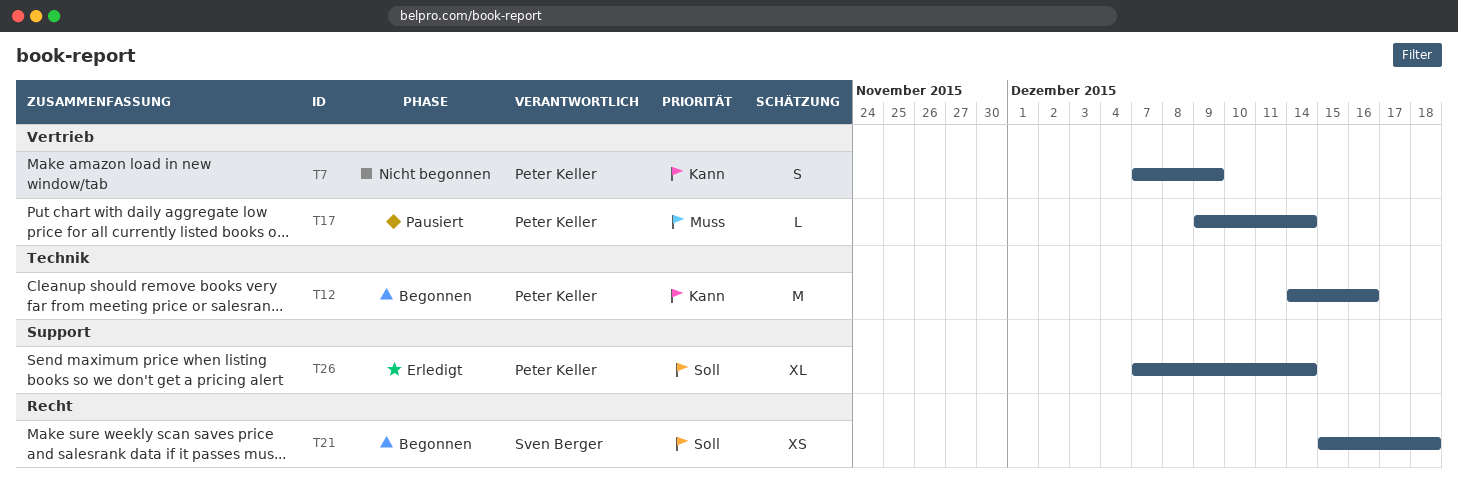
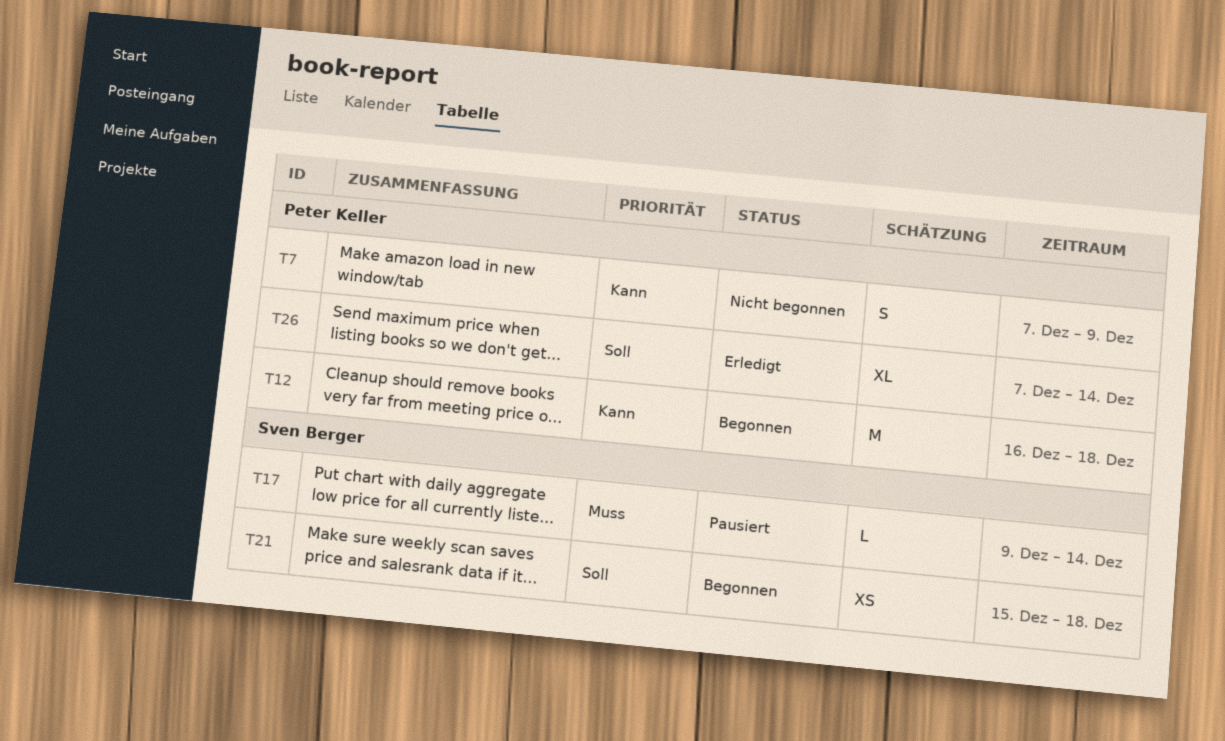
T12, start: Dec 14 -> Dec 16
T12, due: Dec 16 -> Dec 18
T17, owner: Peter Keller -> Sven Berger

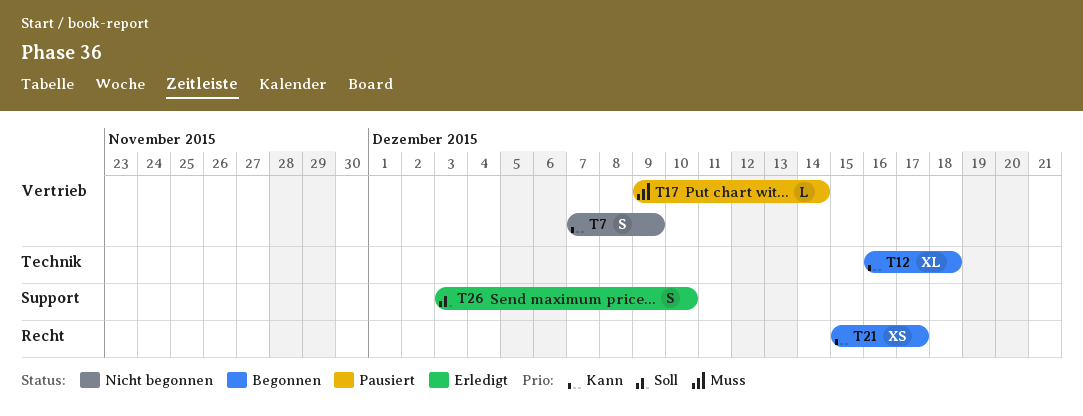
T12, estimate: M -> XL
T21, priority: Soll -> Kann
T21, due: Dec 18 -> Dec 17
T26, estimate: XL -> S
T26, start: Dec 7 -> Dec 3
T26, due: Dec 14 -> Dec 10

